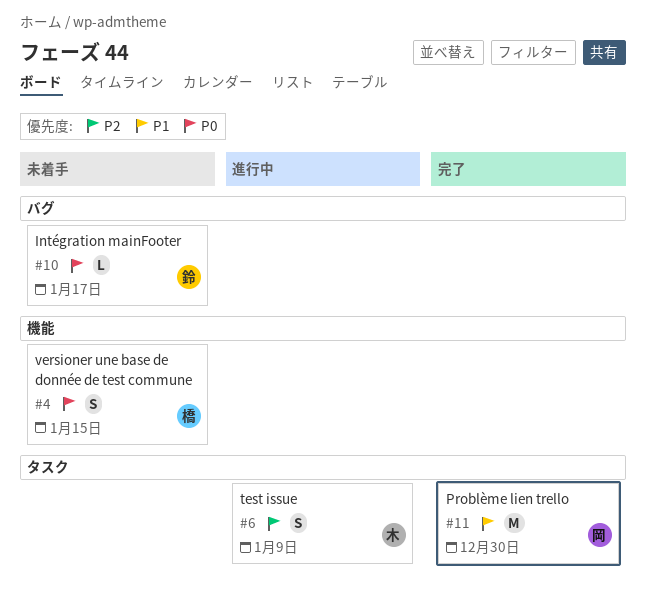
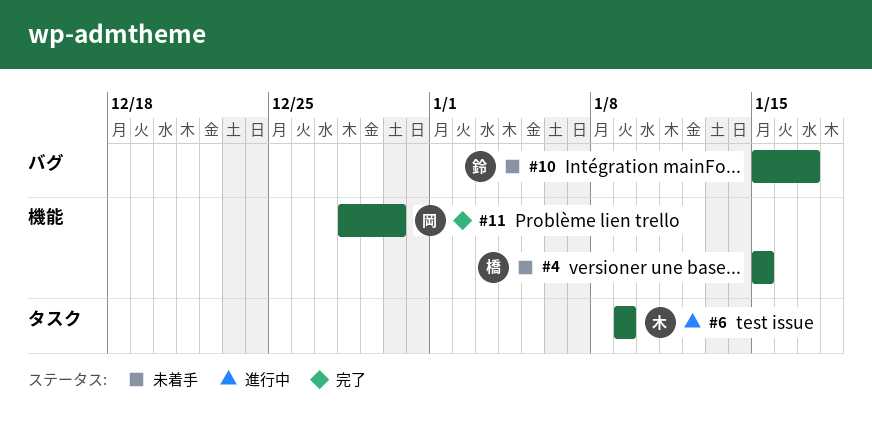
#11, label: タスク -> 機能

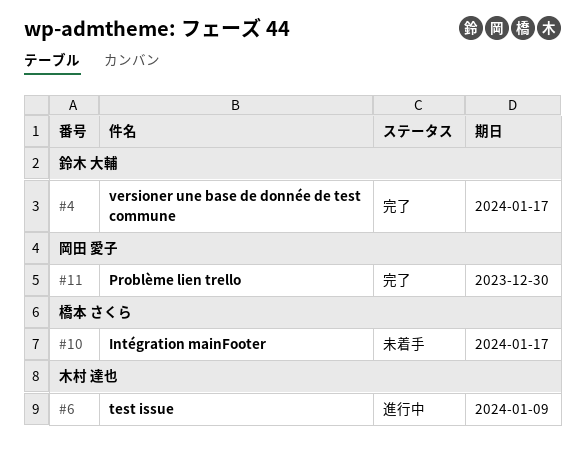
#4, status: 未着手 -> 完了
#4, owner: 橋本 さくら -> 鈴木 大輔
#4, due: Jan 15 -> Jan 17
#10, owner: 鈴木 大輔 -> 橋本 さくら

